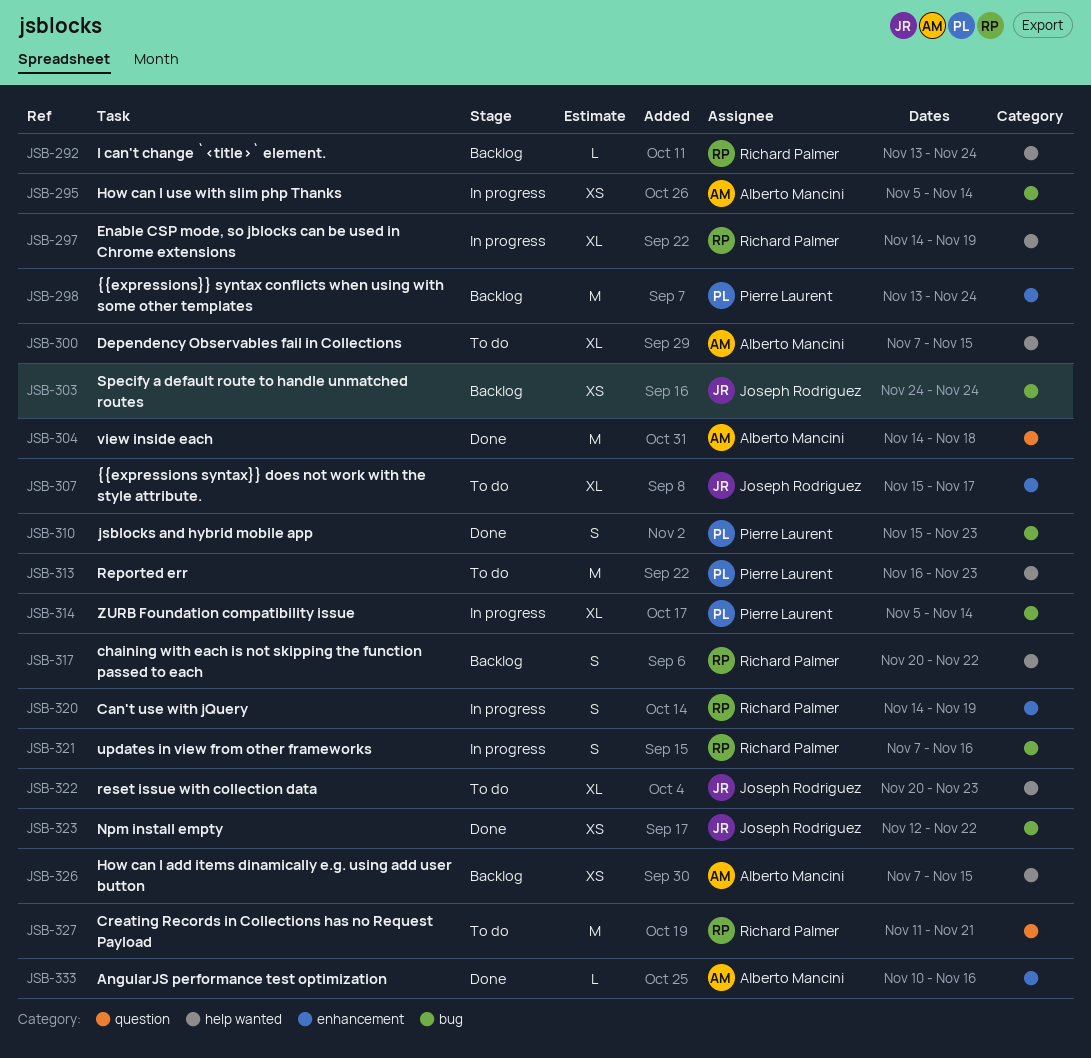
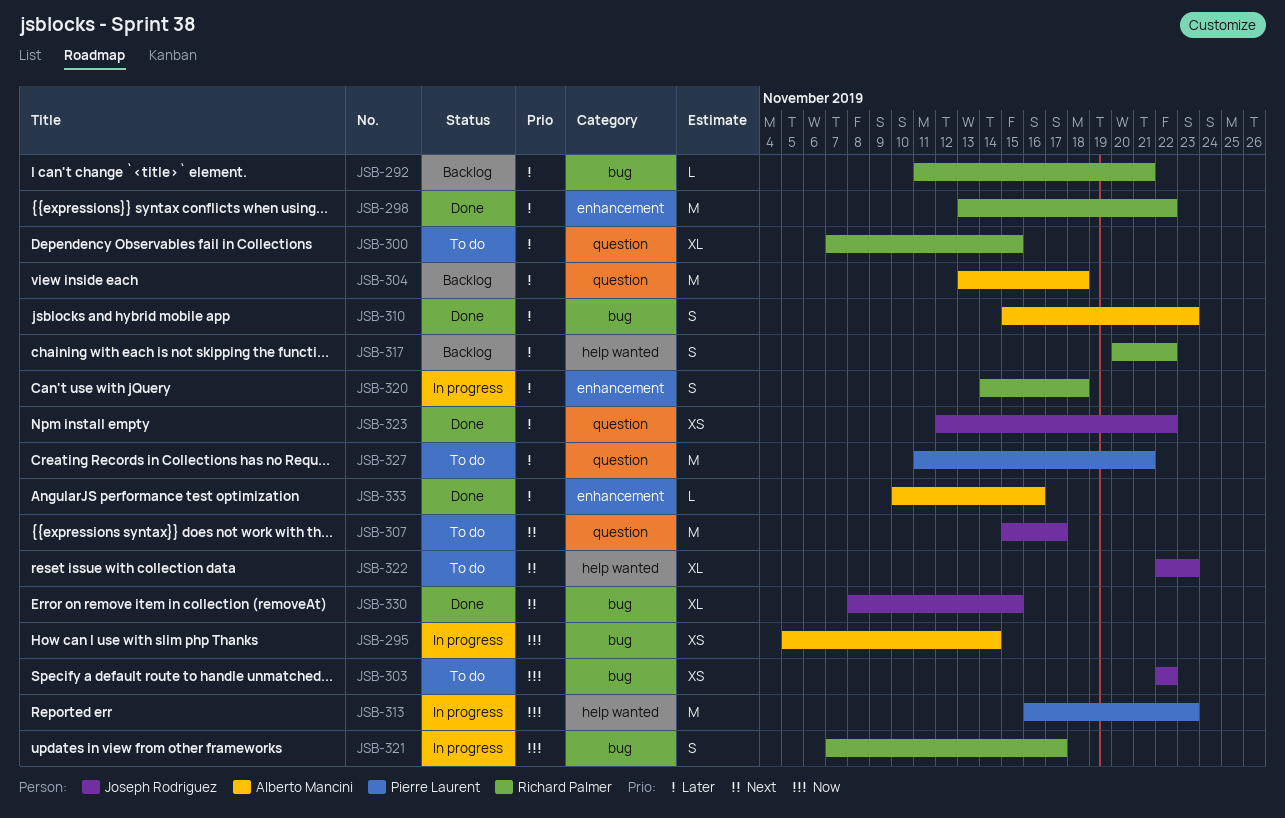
JSB-292, label: help wanted -> bug
JSB-292, start: Nov 13 -> Nov 11
JSB-292, due: Nov 24 -> Nov 21
JSB-297: present -> none
JSB-298, status: Backlog -> Done
JSB-298, owner: Pierre Laurent -> Richard Palmer
JSB-298, due: Nov 24 -> Nov 22
JSB-300, owner: Alberto Mancini -> Richard Palmer
JSB-300, label: help wanted -> question
JSB-303, status: Backlog -> To do
JSB-303, start: Nov 24 -> Nov 22
JSB-303, due: Nov 24 -> Nov 22
JSB-304, status: Done -> Backlog
JSB-304, start: Nov 14 -> Nov 13
JSB-307, label: enhancement -> question
JSB-307, estimate: XL -> M
JSB-310, owner: Pierre Laurent -> Alberto Mancini
JSB-313, status: To do -> In progress
JSB-314: present -> none
JSB-320, due: Nov 19 -> Nov 18
JSB-321, due: Nov 16 -> Nov 17
JSB-322, start: Nov 20 -> Nov 22
JSB-323, label: bug -> question
JSB-326: present -> none
JSB-327, owner: Richard Palmer -> Pierre Laurent
JSB-330: none -> present

